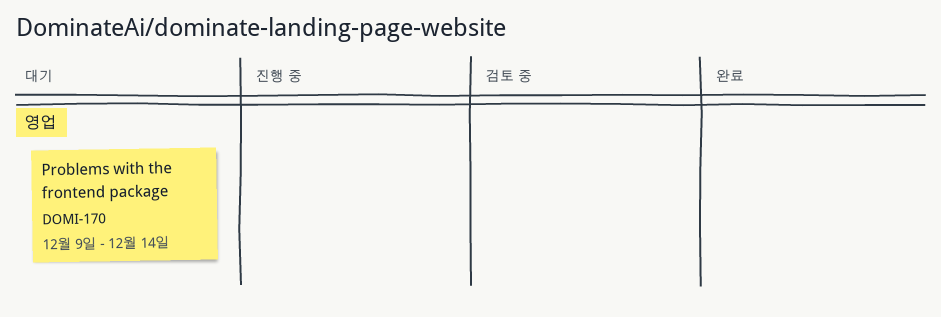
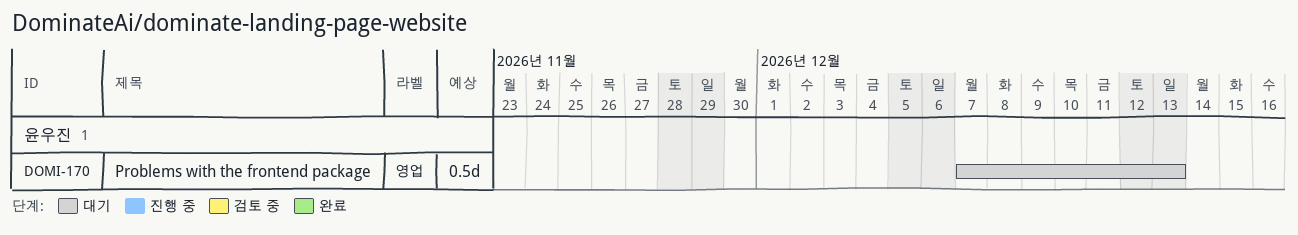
DOMI-170, start: Dec 9 -> Dec 7
DOMI-170, due: Dec 14 -> Dec 13

